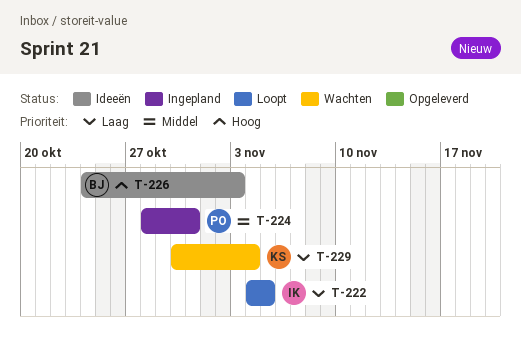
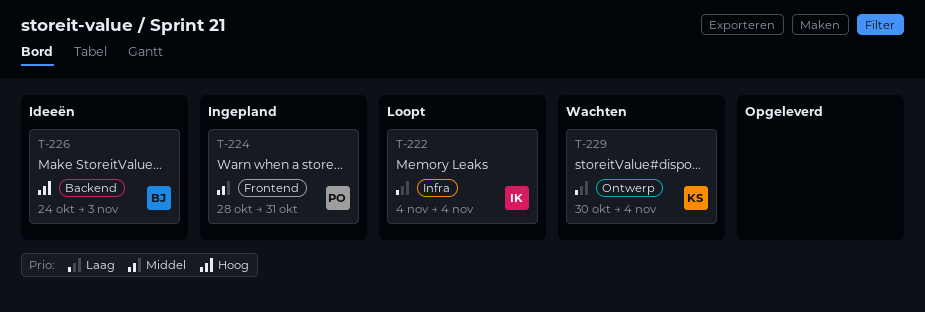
T-222, due: Nov 5 -> Nov 4

